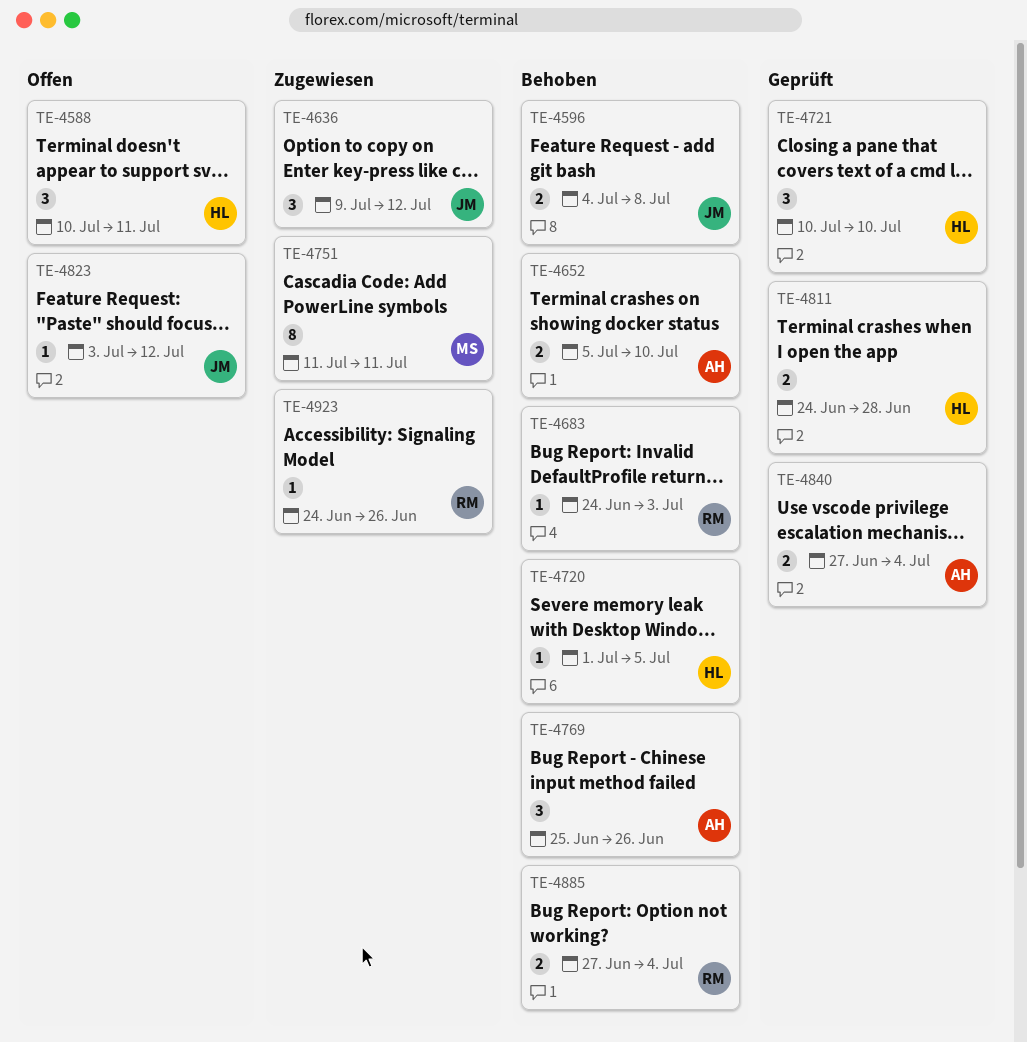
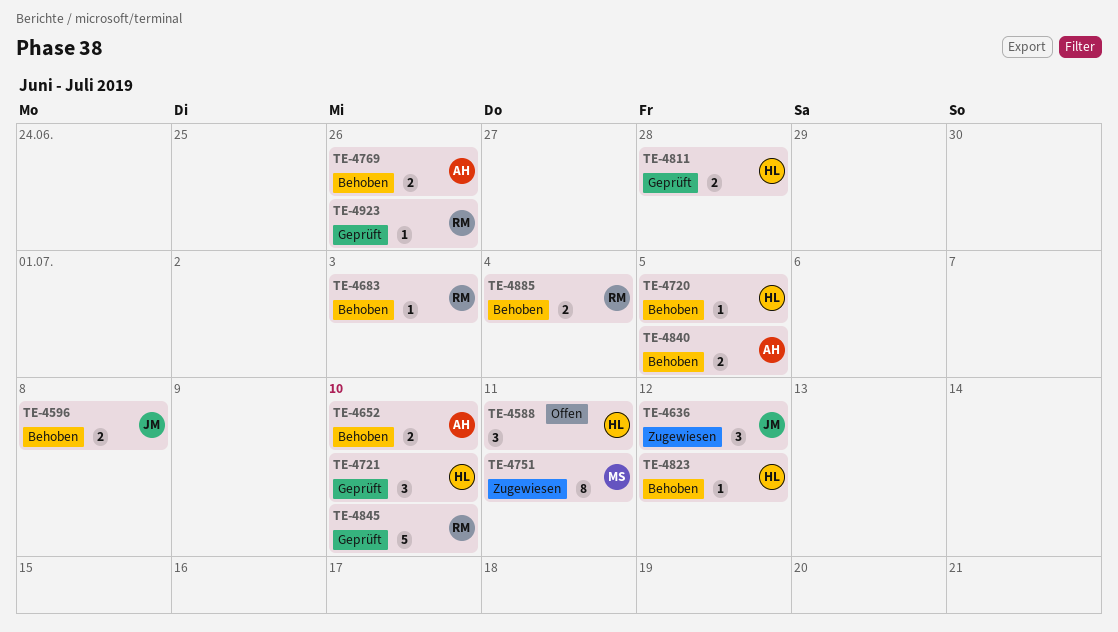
TE-4769, estimate: 3 -> 2
TE-4823, status: Offen -> Behoben
TE-4823, owner: JM -> HL
TE-4840, status: Geprüft -> Behoben
TE-4840, due: Jul 4 -> Jul 5
TE-4845: none -> present
TE-4923, status: Zugewiesen -> Geprüft

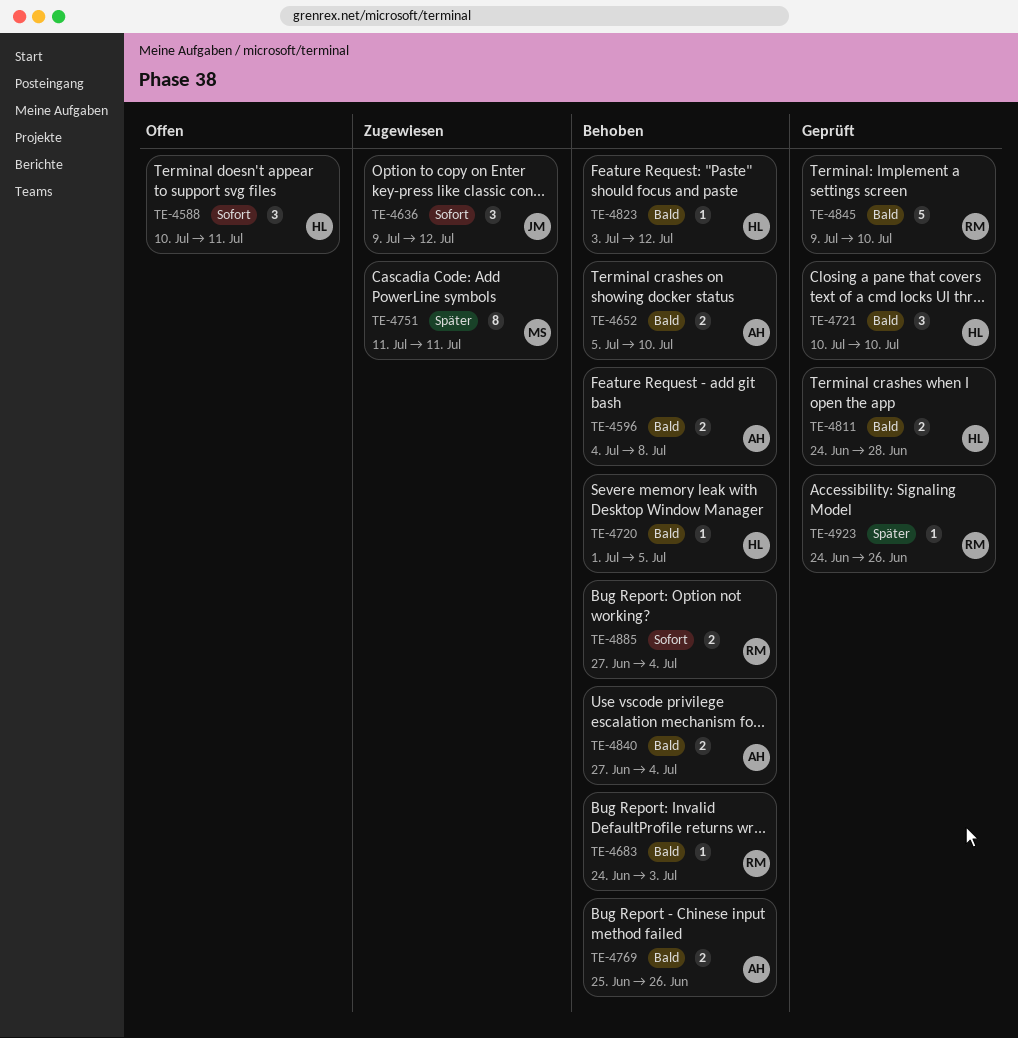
TE-4596, owner: JM -> AH
TE-4840, due: Jul 5 -> Jul 4

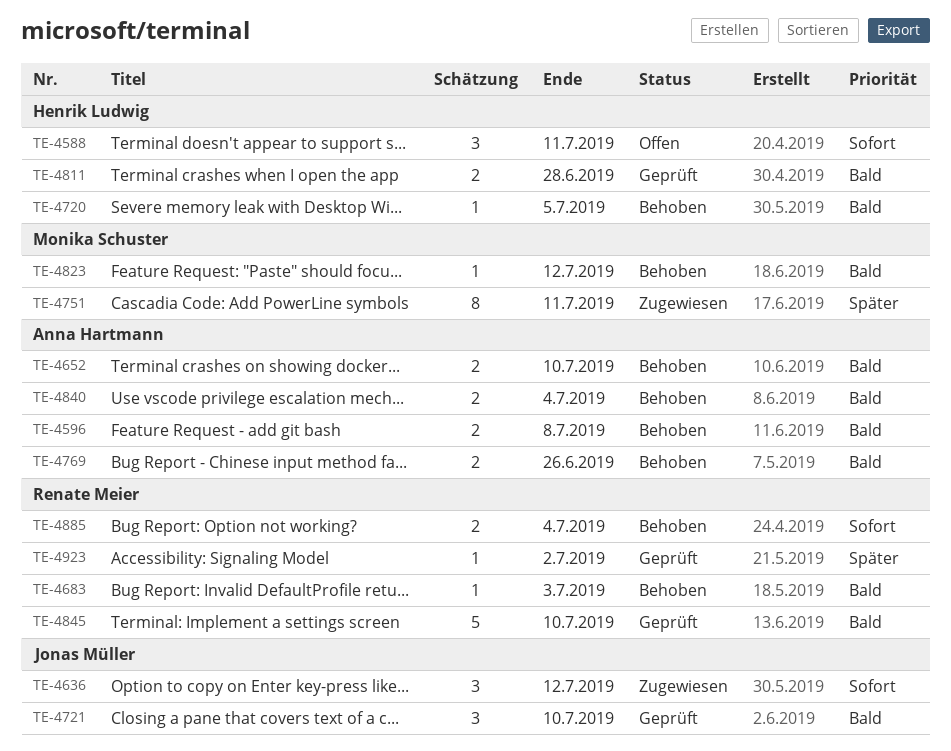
TE-4721, owner: Henrik Ludwig -> Jonas Müller
TE-4823, owner: Henrik Ludwig -> Monika Schuster
TE-4923, due: Jun 26 -> Jul 2

